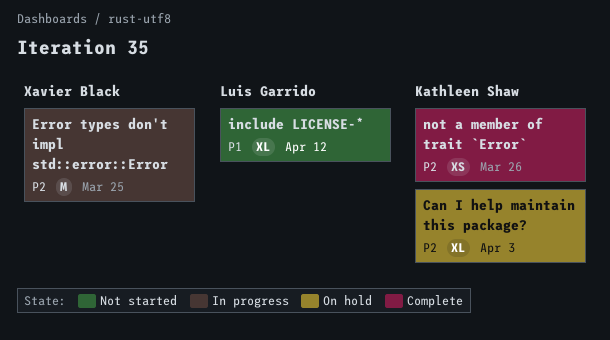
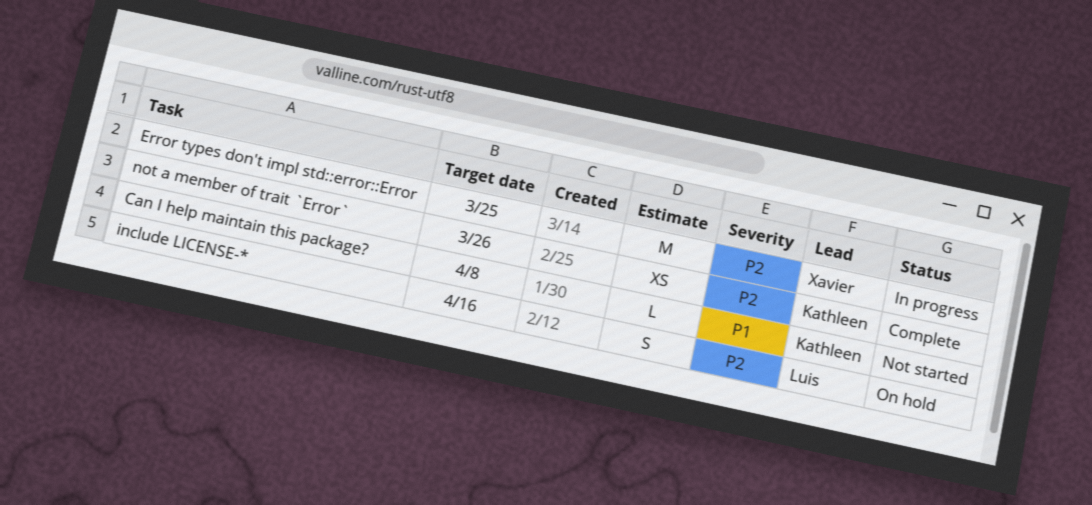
Can I help maintain this package?, status: On hold -> Not started
Can I help maintain this package?, priority: P2 -> P1
Can I help maintain this package?, estimate: XL -> L
Can I help maintain this package?, due: Apr 3 -> Apr 8
include LICENSE-*, status: Not started -> On hold
include LICENSE-*, priority: P1 -> P2
include LICENSE-*, estimate: XL -> S
include LICENSE-*, due: Apr 12 -> Apr 16

